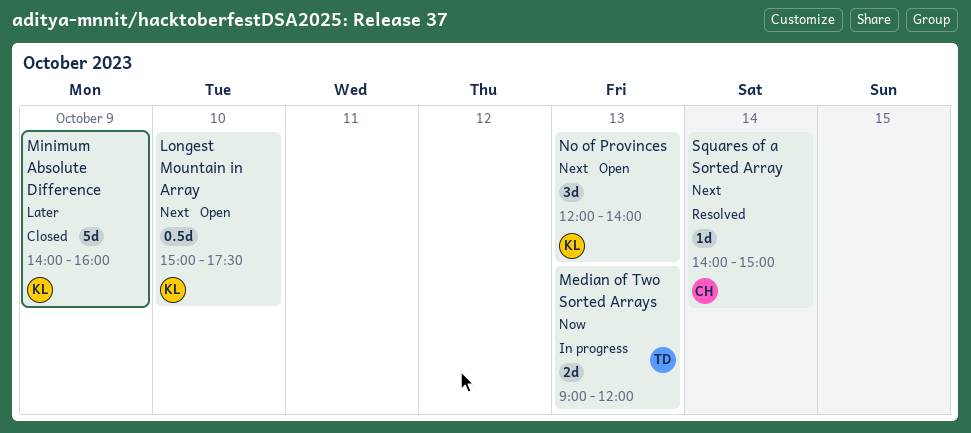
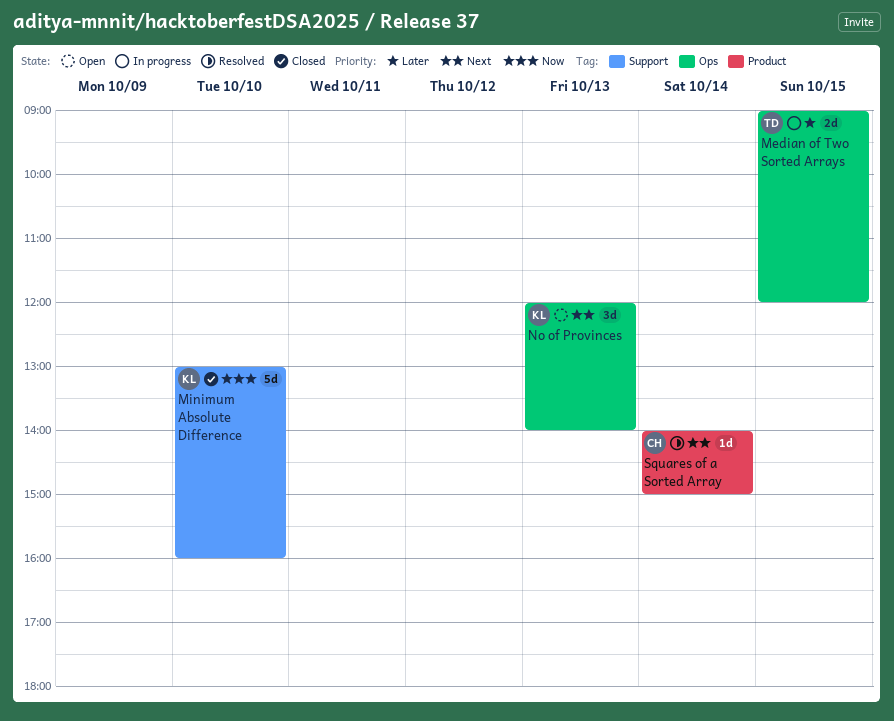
Longest Mountain in Array: present -> none
Median of Two Sorted Arrays, priority: Now -> Later
Median of Two Sorted Arrays, day: Oct 13 -> Oct 15
Minimum Absolute Difference, priority: Later -> Now
Minimum Absolute Difference, day: Oct 9 -> Oct 10
Minimum Absolute Difference, begins: 14:00 -> 13:00

